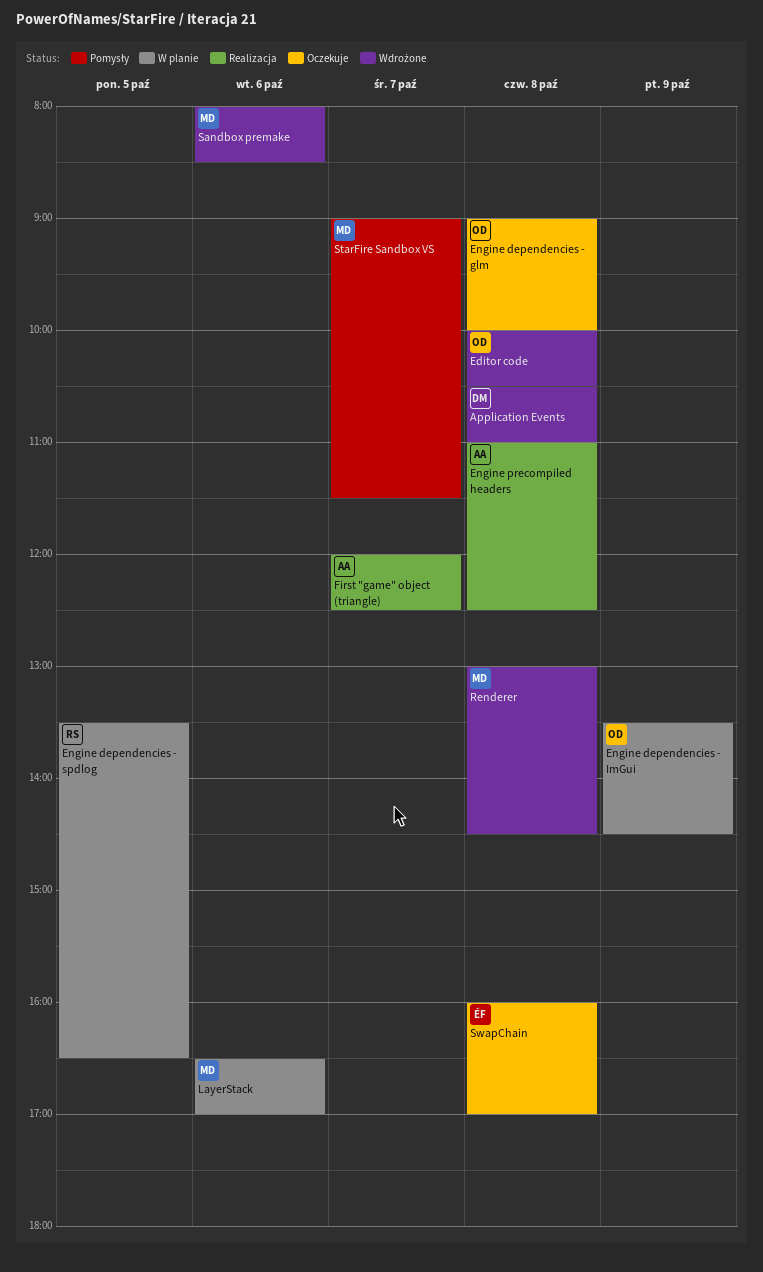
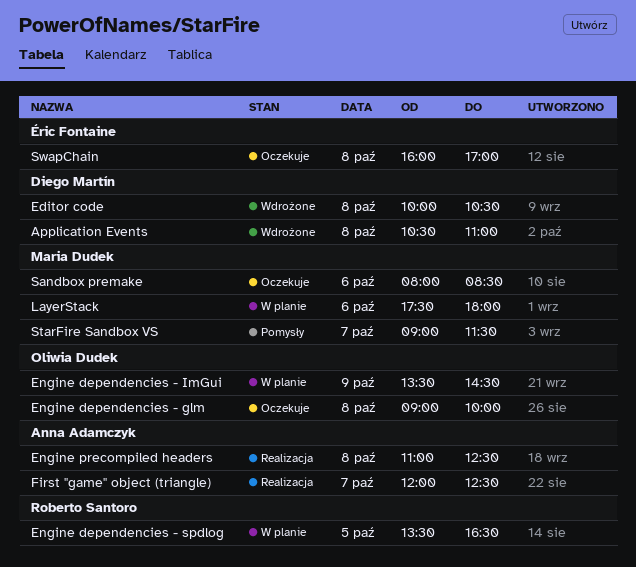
Editor code, owner: Oliwia Dudek -> Diego Martín
LayerStack, begins: 16:30 -> 17:30
LayerStack, ends: 17:00 -> 18:00
Renderer: present -> none
Sandbox premake, status: Wdrożone -> Oczekuje

